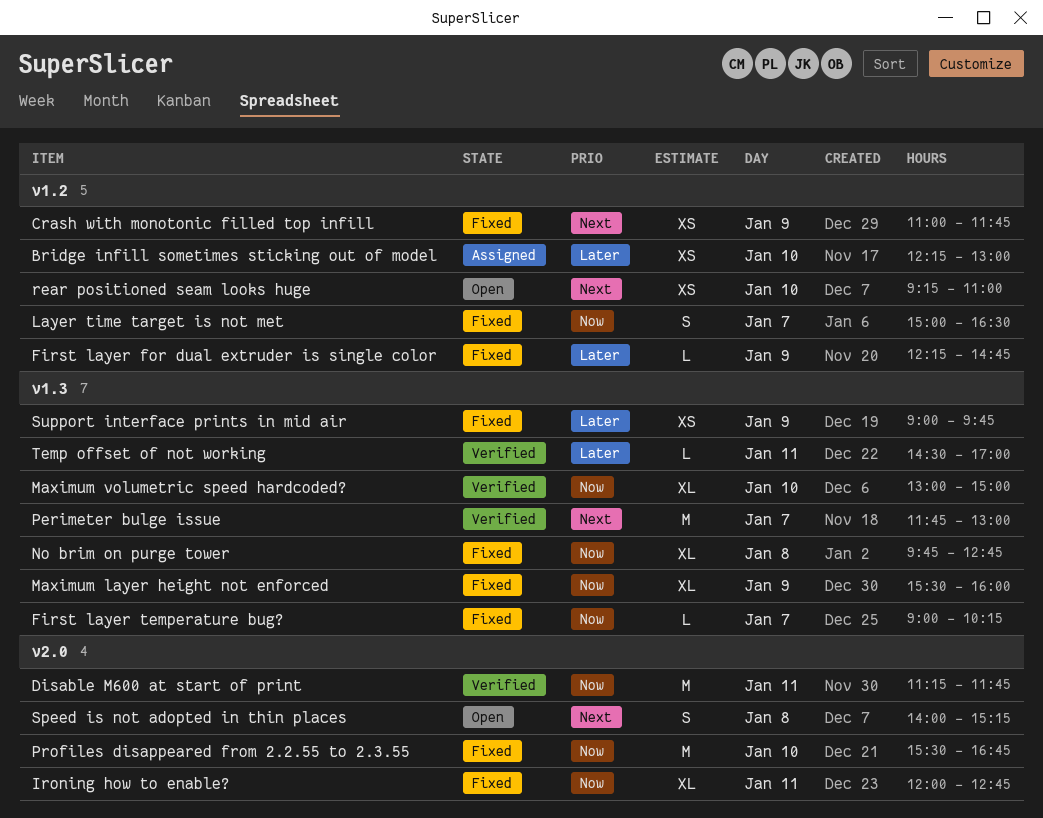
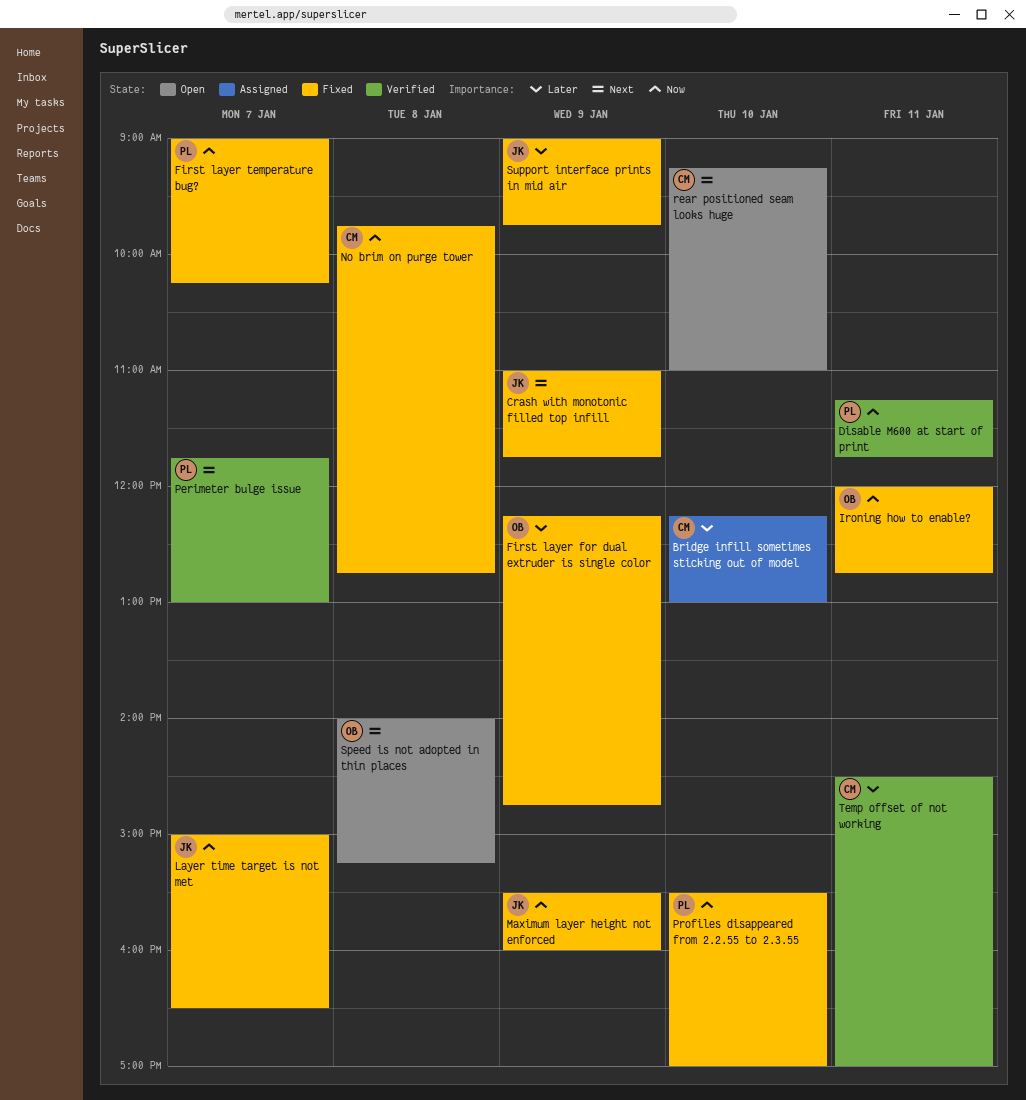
Maximum volumetric speed hardcoded?: present -> none
Profiles disappeared from 2.2.55 to 2.3.55, ends: 16:45 -> 17:00

